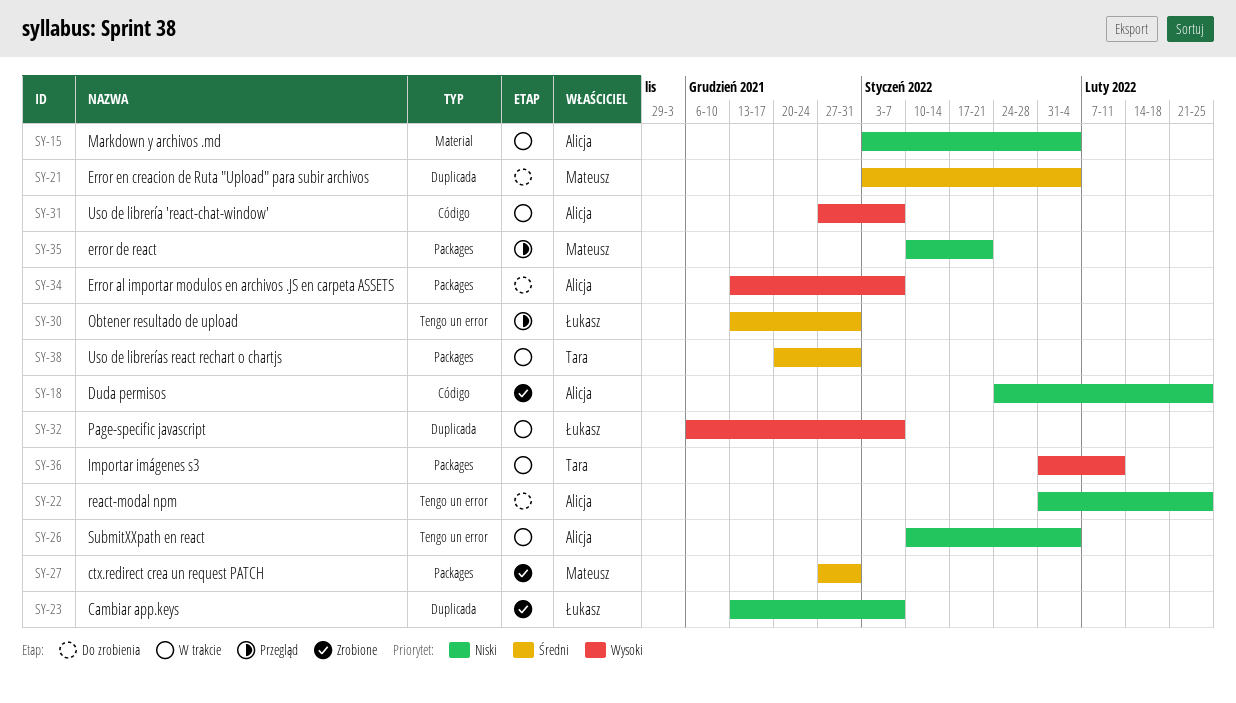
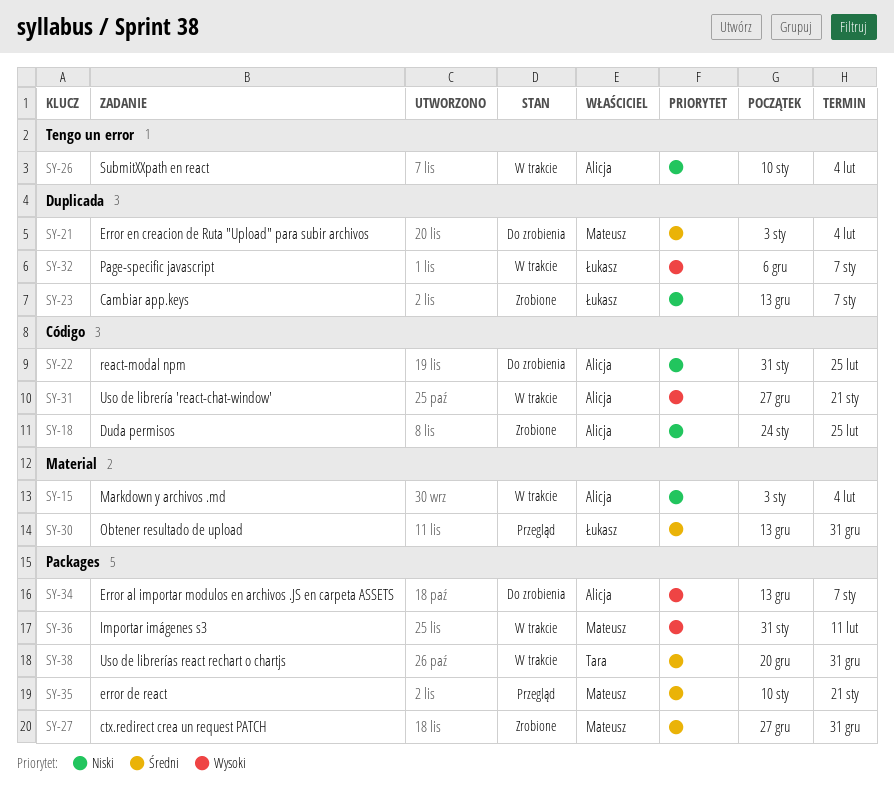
SY-22, label: Tengo un error -> Código
SY-30, label: Tengo un error -> Material
SY-31, due: Jan 7 -> Jan 21
SY-35, priority: Niski -> Średni
SY-36, owner: Tara -> Mateusz

